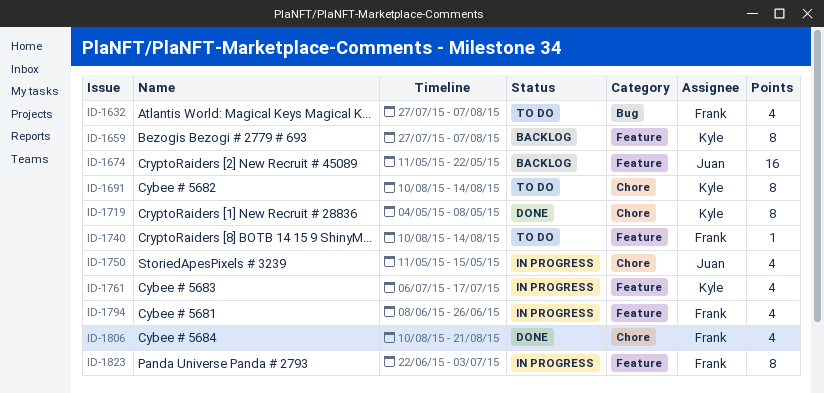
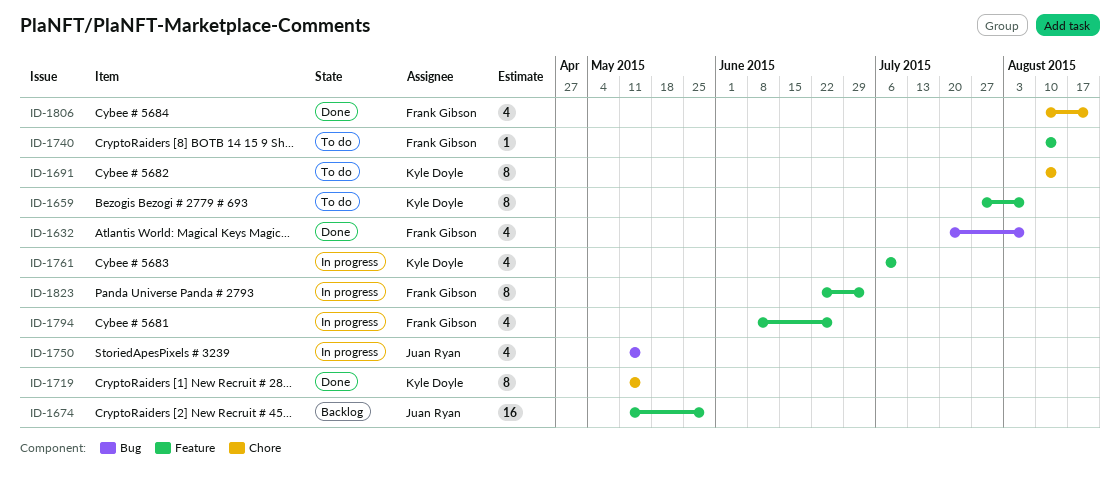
ID-1632, status: To do -> Done
ID-1632, start: Jul 27 -> Jul 20
ID-1659, status: Backlog -> To do
ID-1674, due: May 22 -> May 29
ID-1719, start: May 4 -> May 11
ID-1719, due: May 8 -> May 15
ID-1750, label: Chore -> Bug
ID-1761, due: Jul 17 -> Jul 10

